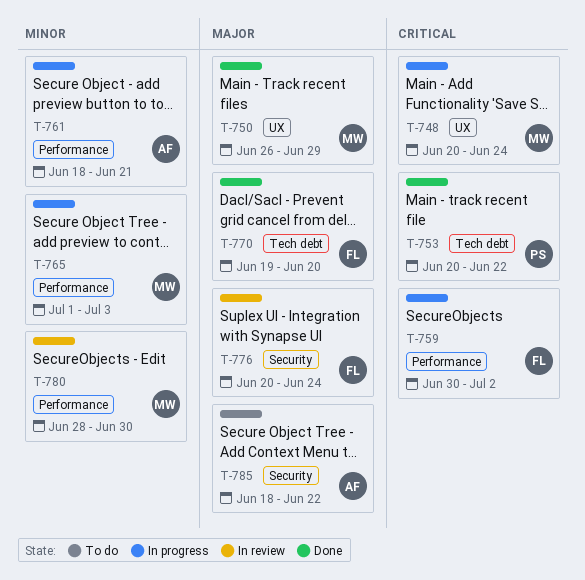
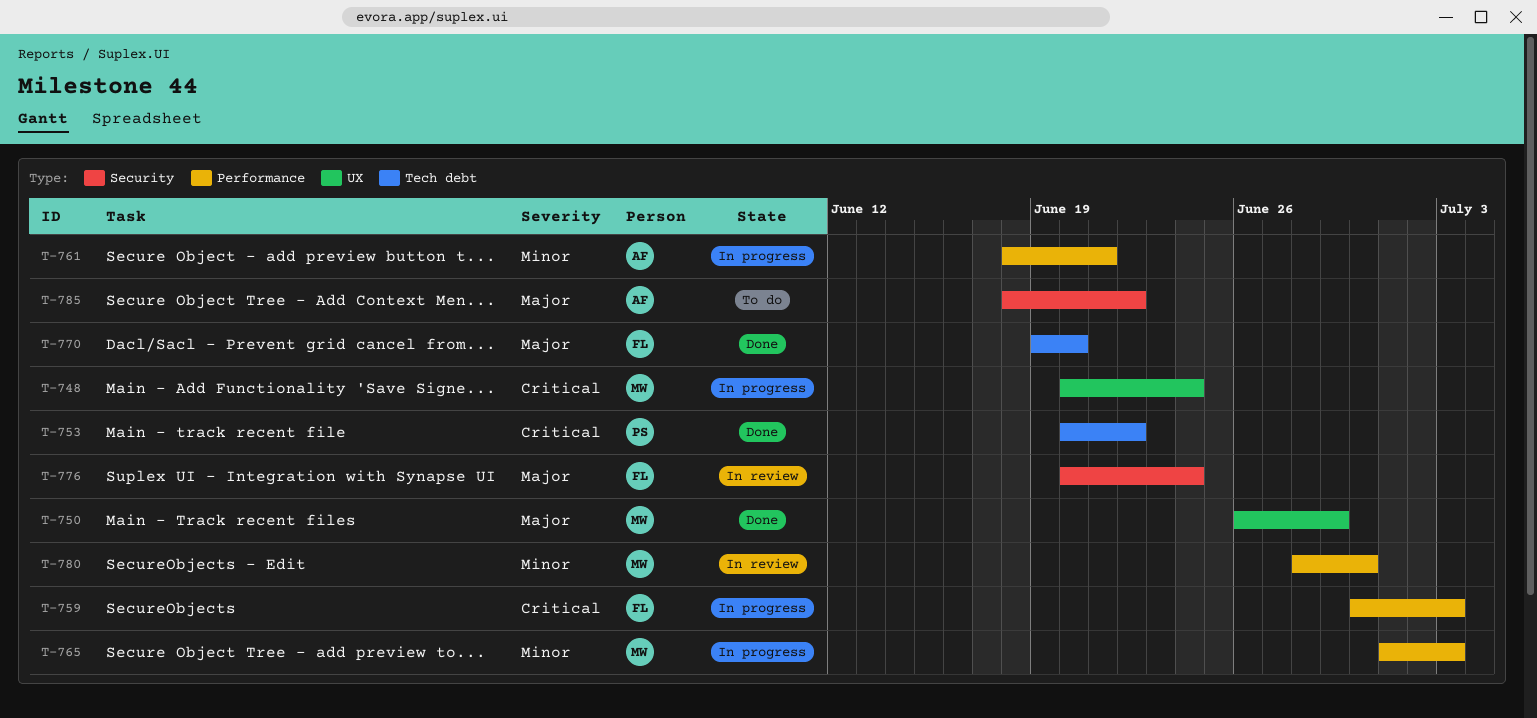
T-759, due: Jul 2 -> Jul 3

